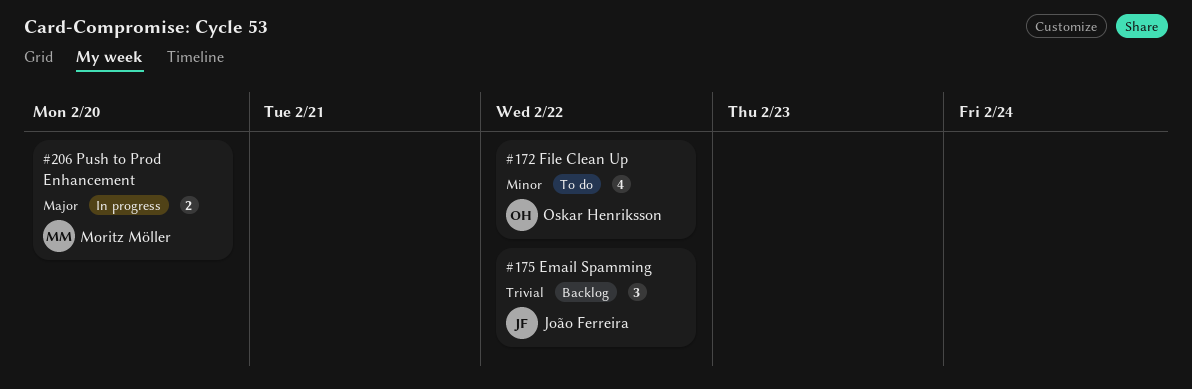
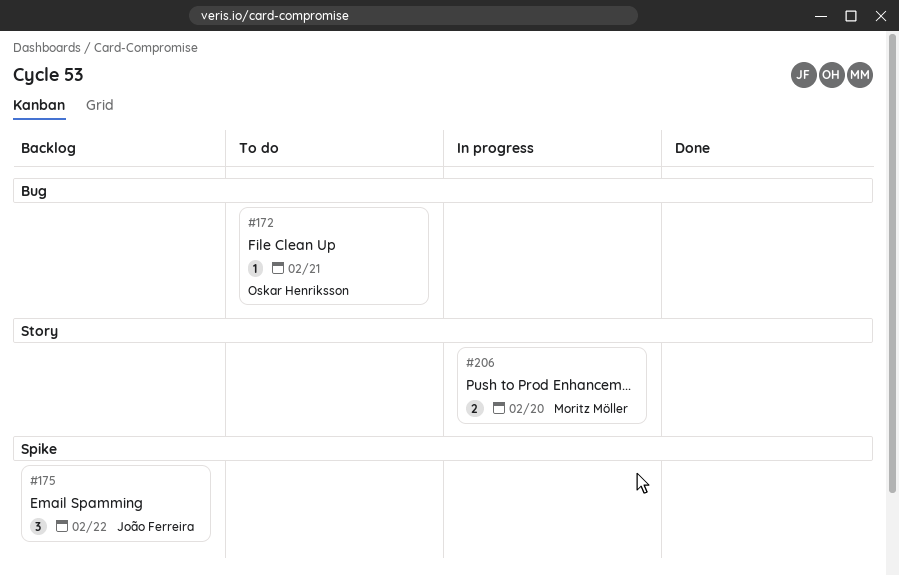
#172, estimate: 4 -> 1
#172, due: Feb 22 -> Feb 21

